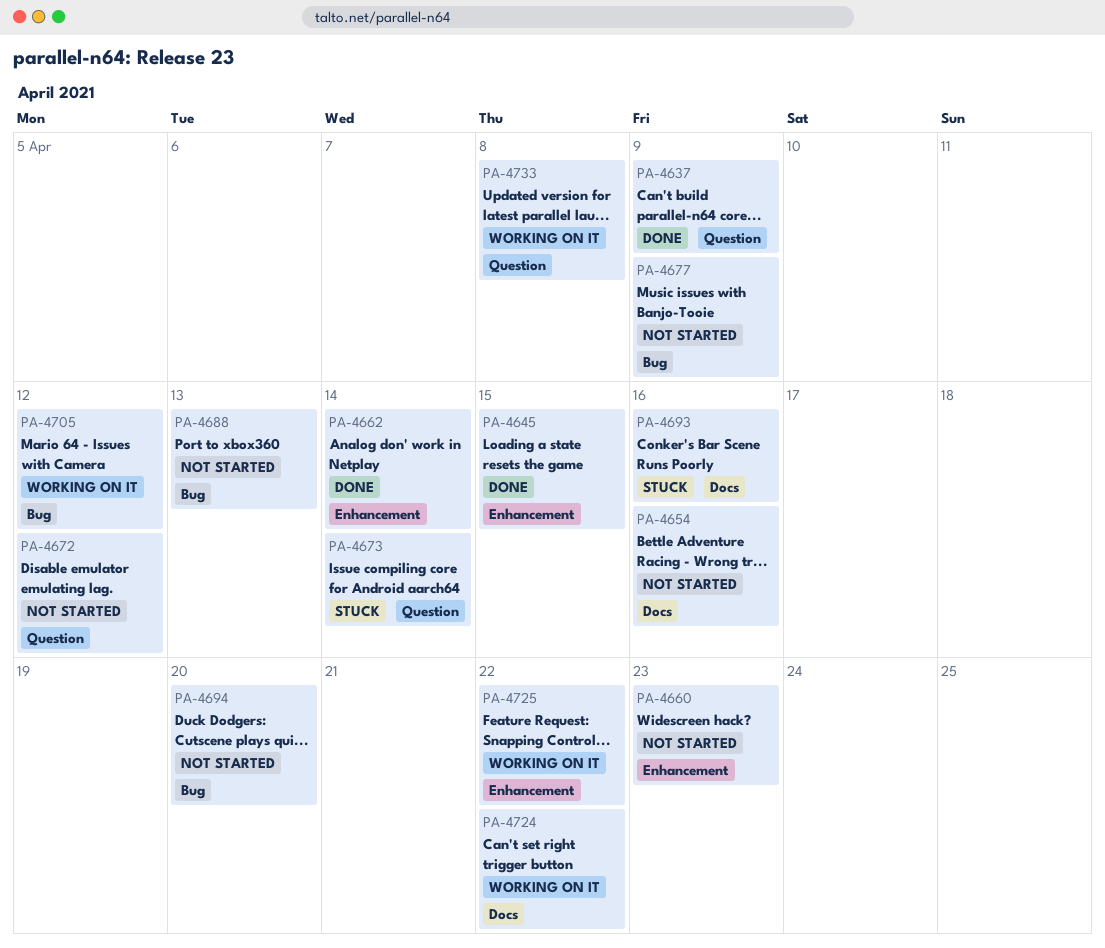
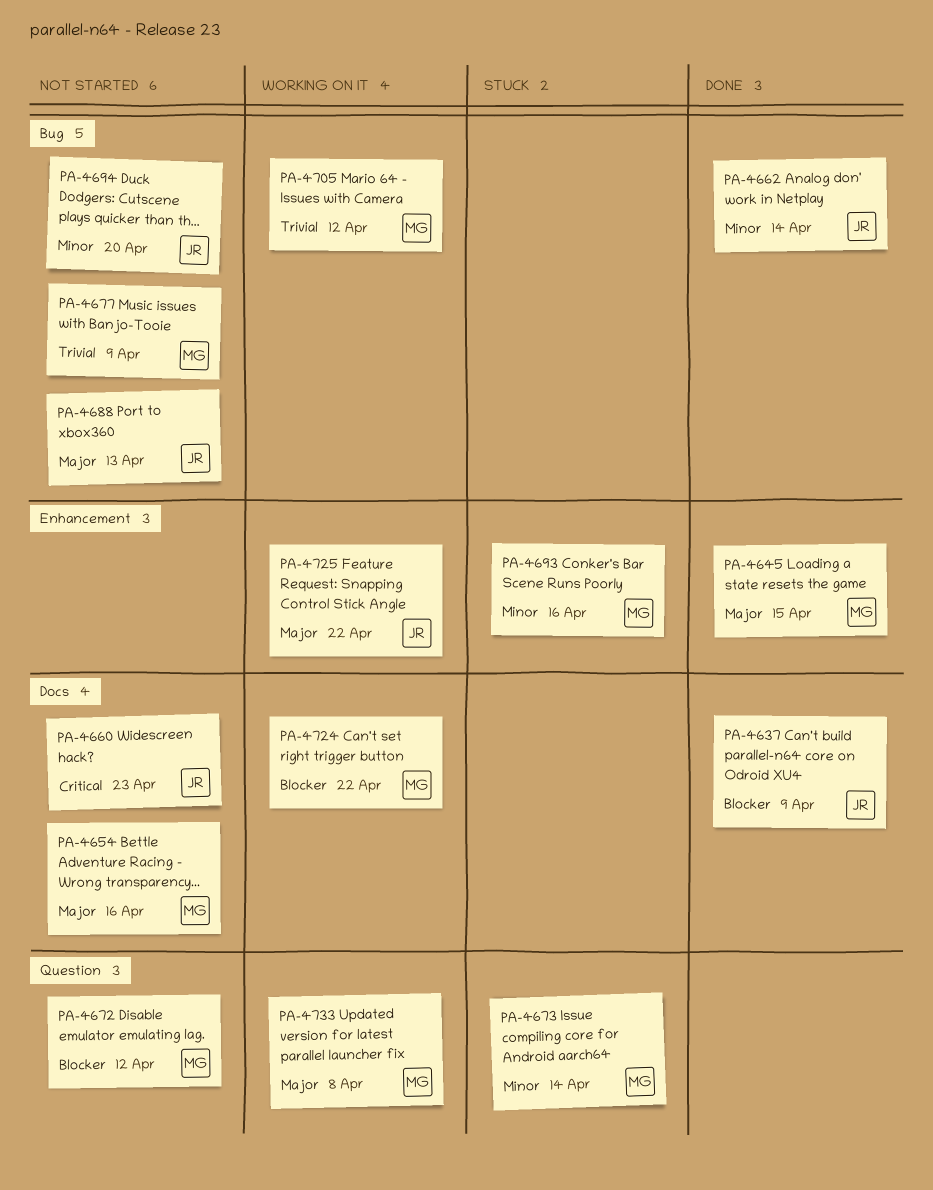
PA-4637, label: Question -> Docs
PA-4660, label: Enhancement -> Docs
PA-4662, label: Enhancement -> Bug
PA-4693, label: Docs -> Enhancement

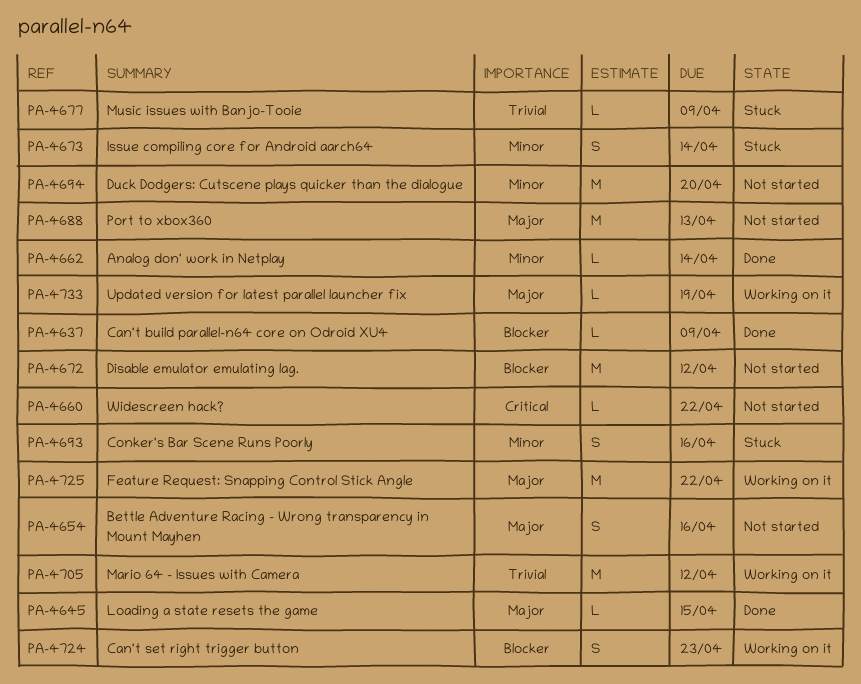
PA-4660, due: Apr 23 -> Apr 22
PA-4677, status: Not started -> Stuck
PA-4724, due: Apr 22 -> Apr 23
PA-4733, due: Apr 8 -> Apr 19

